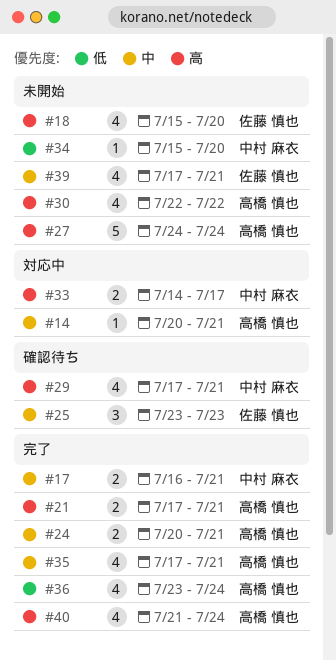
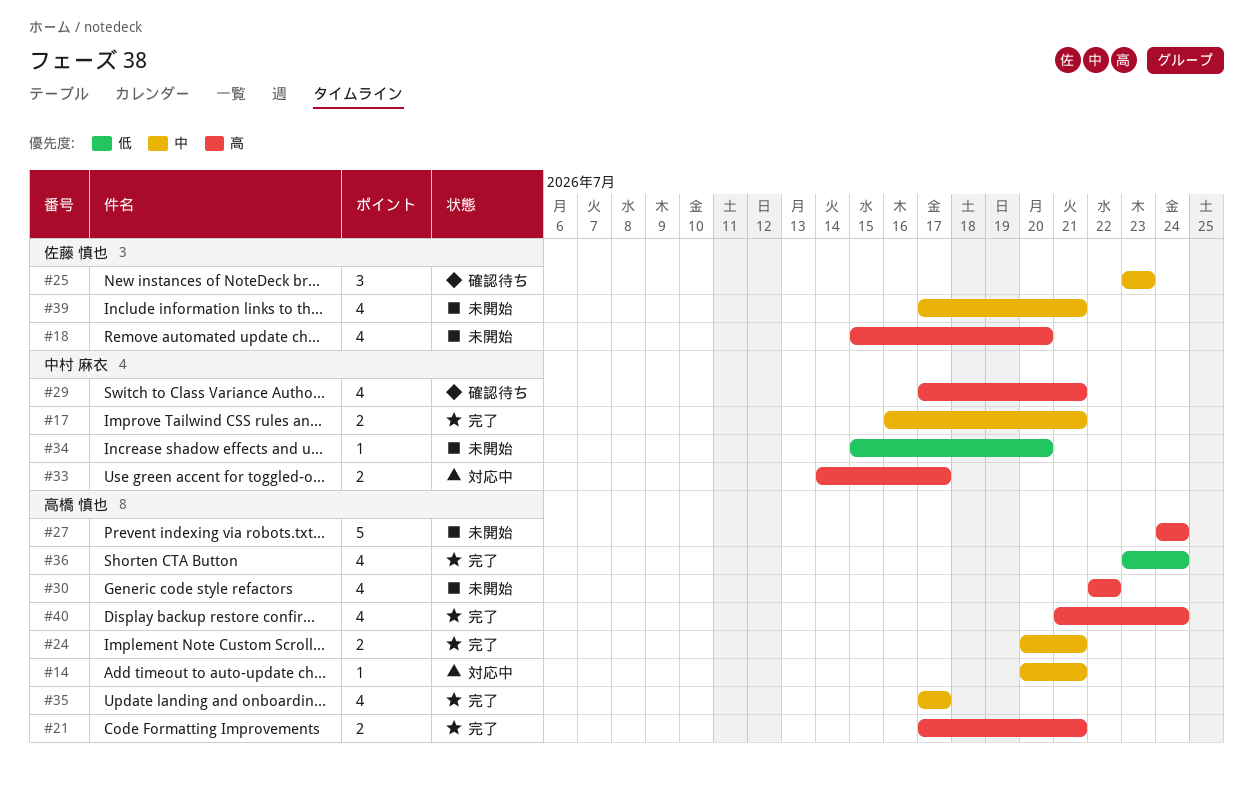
#35, due: Jul 21 -> Jul 17

